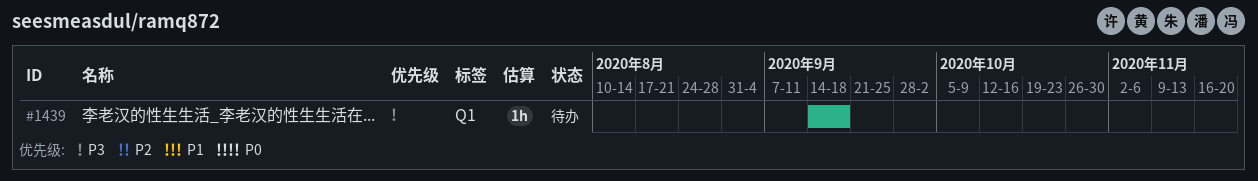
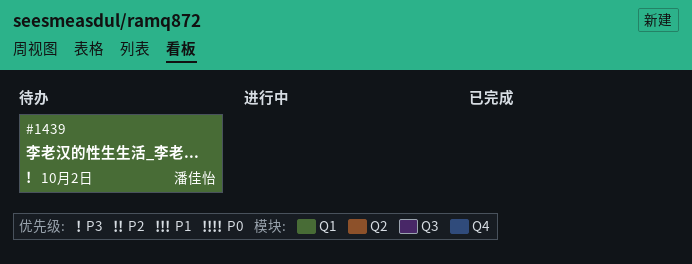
#1439, due: Sep 18 -> Oct 2

